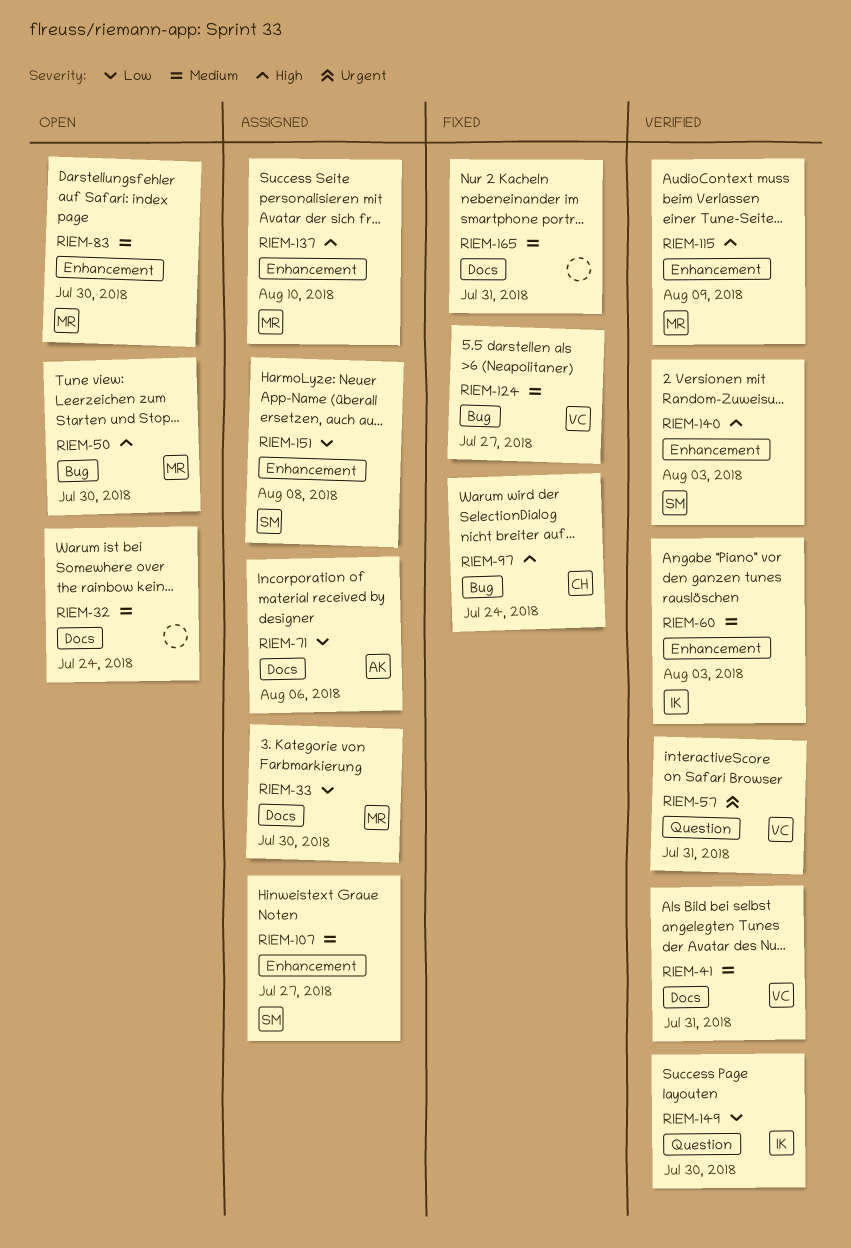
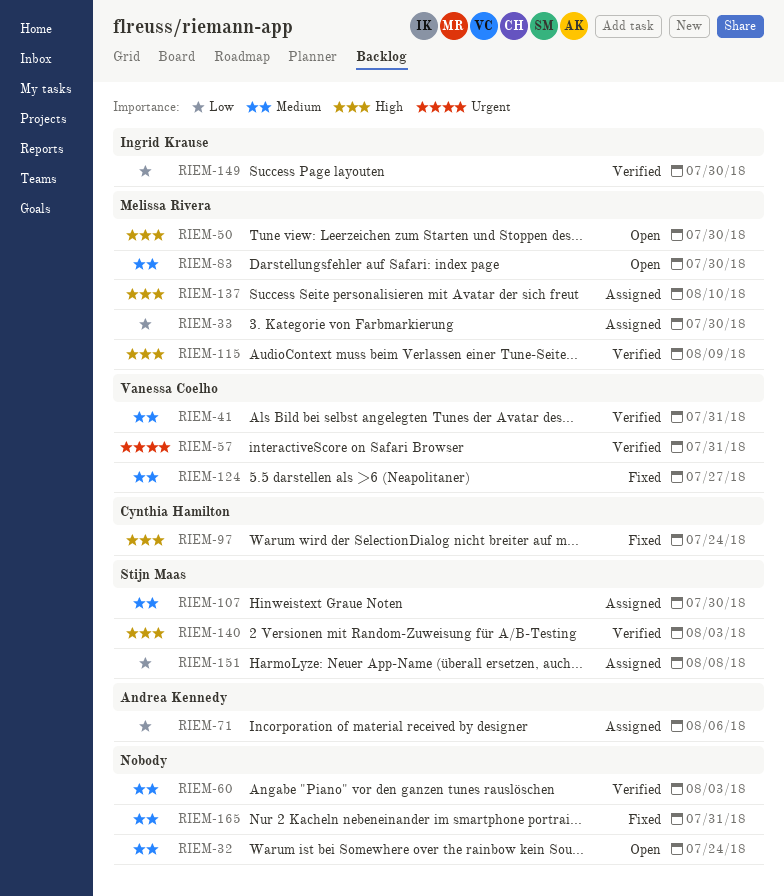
RIEM-60, owner: Ingrid Krause -> none
RIEM-107, due: Jul 27 -> Jul 30

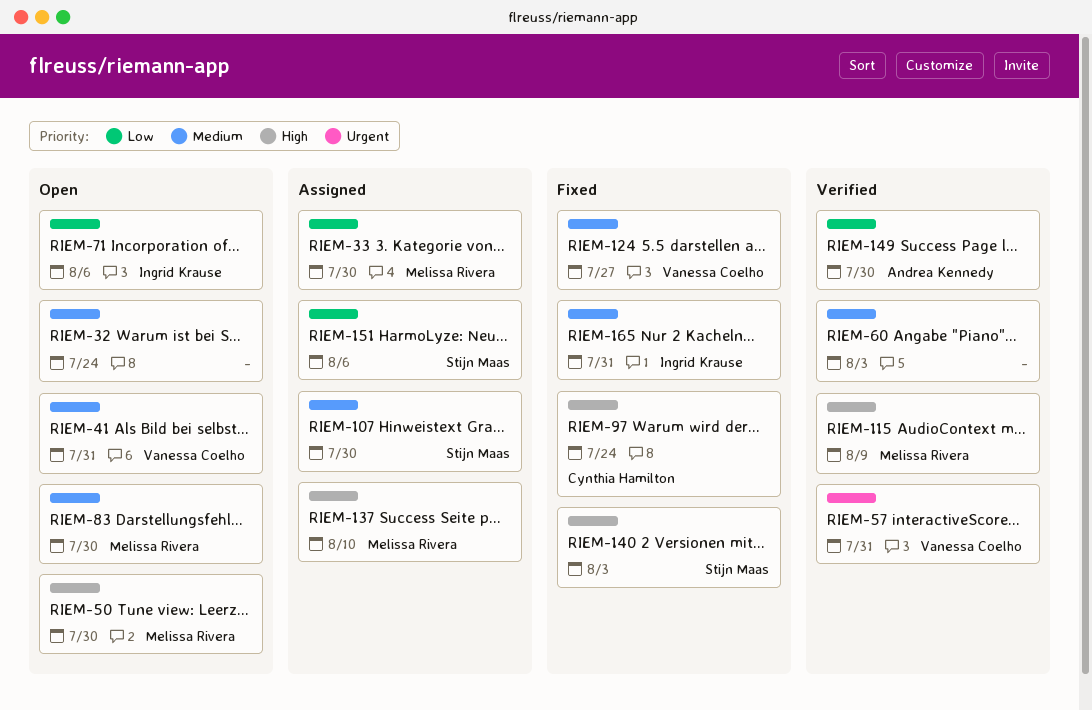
RIEM-41, status: Verified -> Open
RIEM-71, status: Assigned -> Open
RIEM-71, owner: Andrea Kennedy -> Ingrid Krause
RIEM-140, status: Verified -> Fixed
RIEM-149, owner: Ingrid Krause -> Andrea Kennedy
RIEM-151, due: Aug 8 -> Aug 6
RIEM-165, owner: none -> Ingrid Krause

